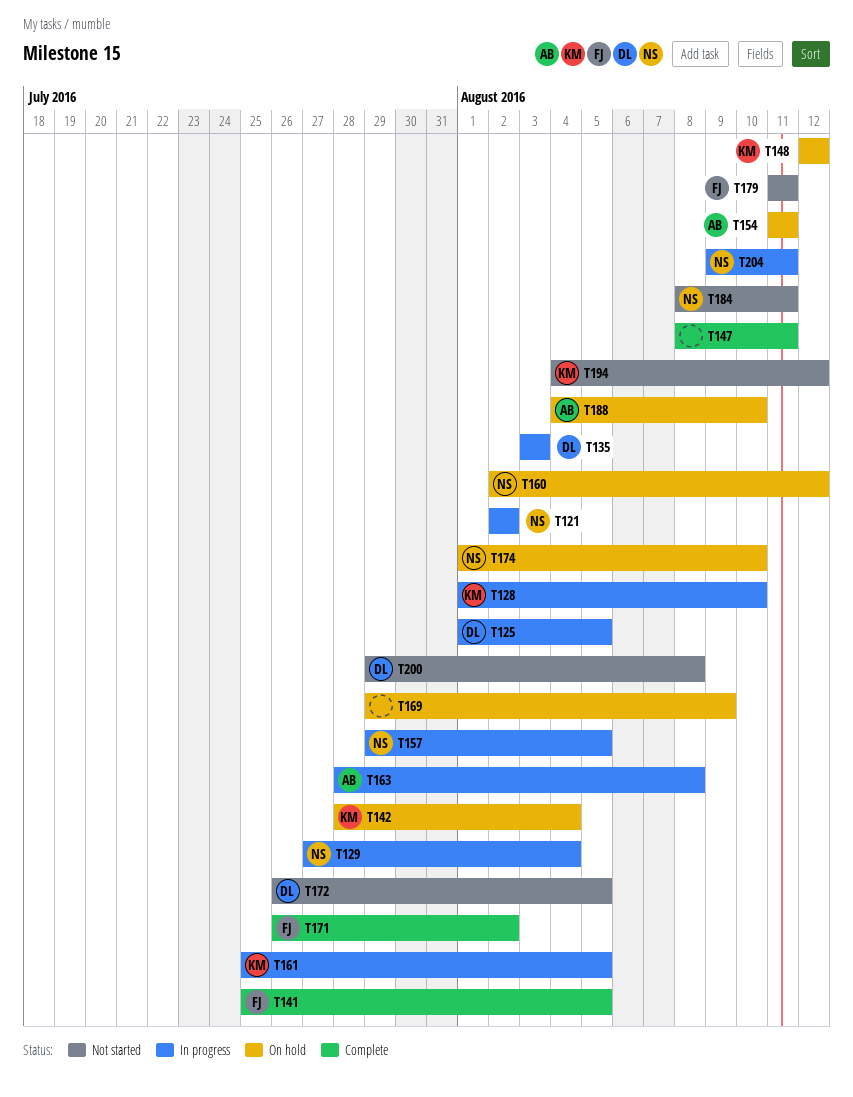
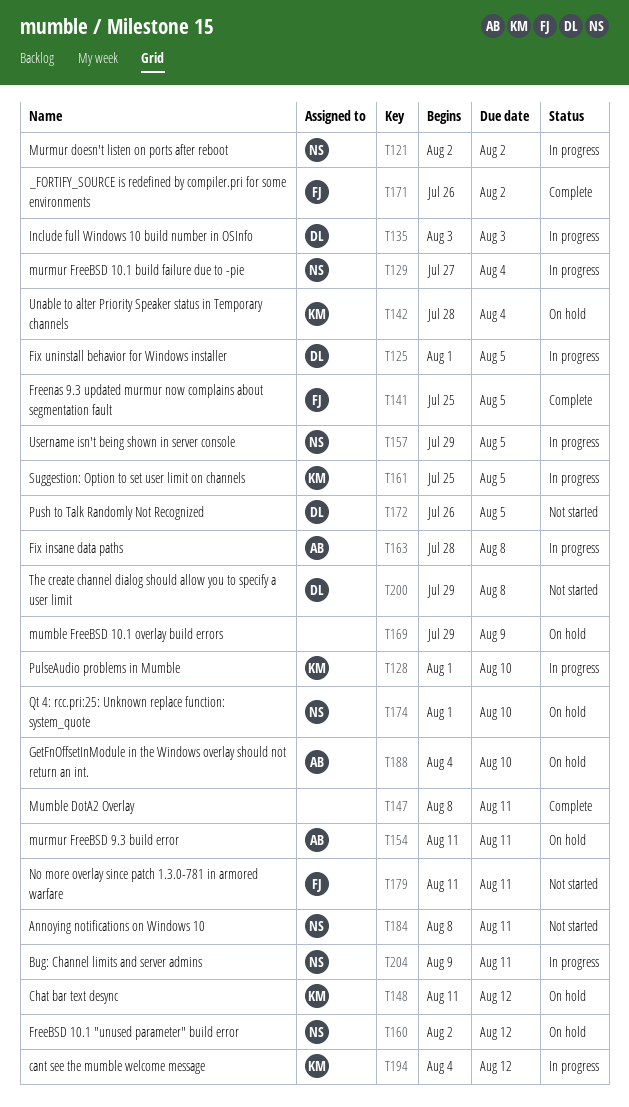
T148, start: Aug 12 -> Aug 11
T194, status: Not started -> In progress

